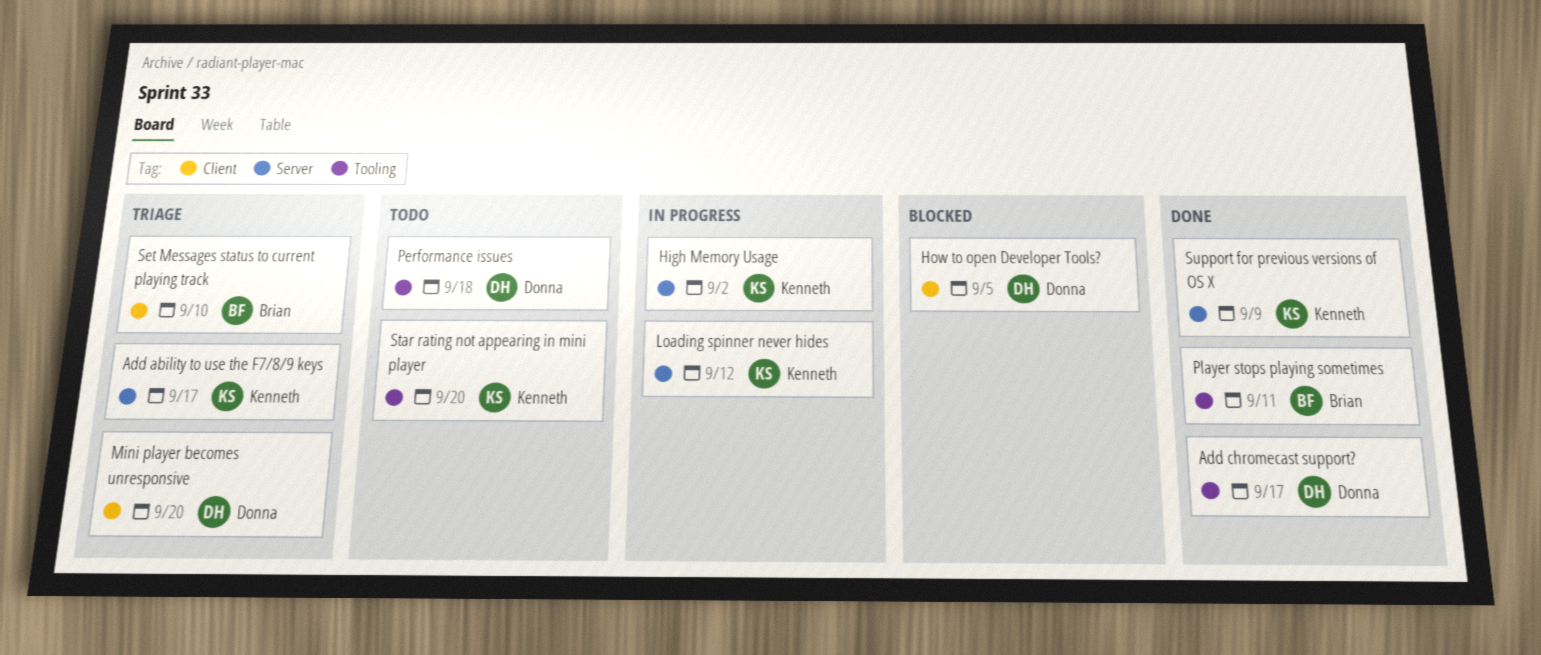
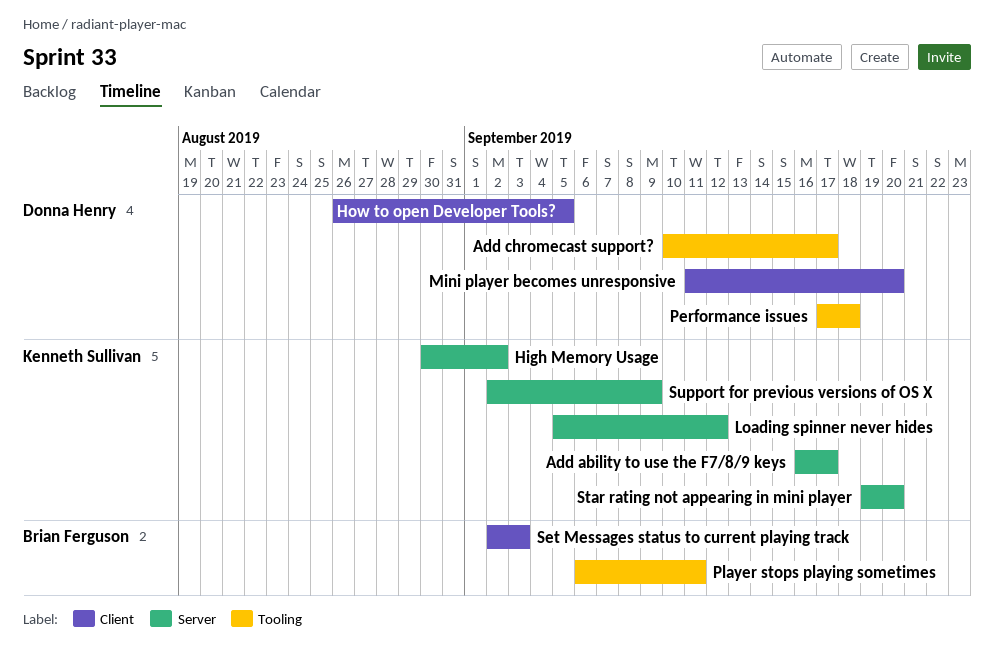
Set Messages status to current playing track, due: Sep 10 -> Sep 3
Star rating not appearing in mini player, label: Tooling -> Server

